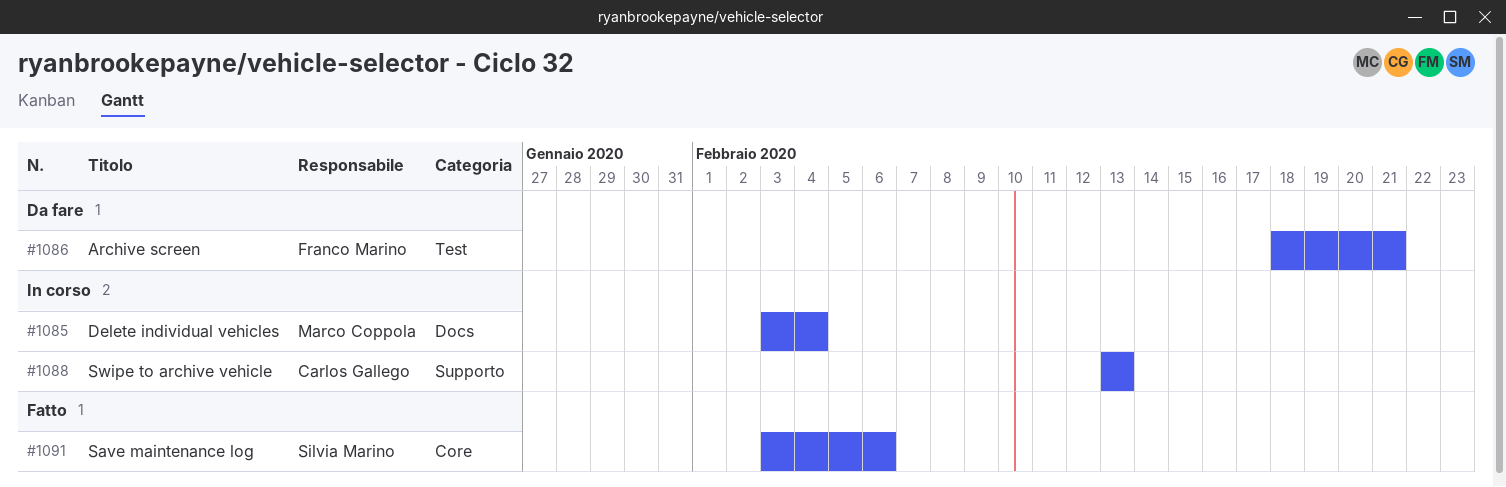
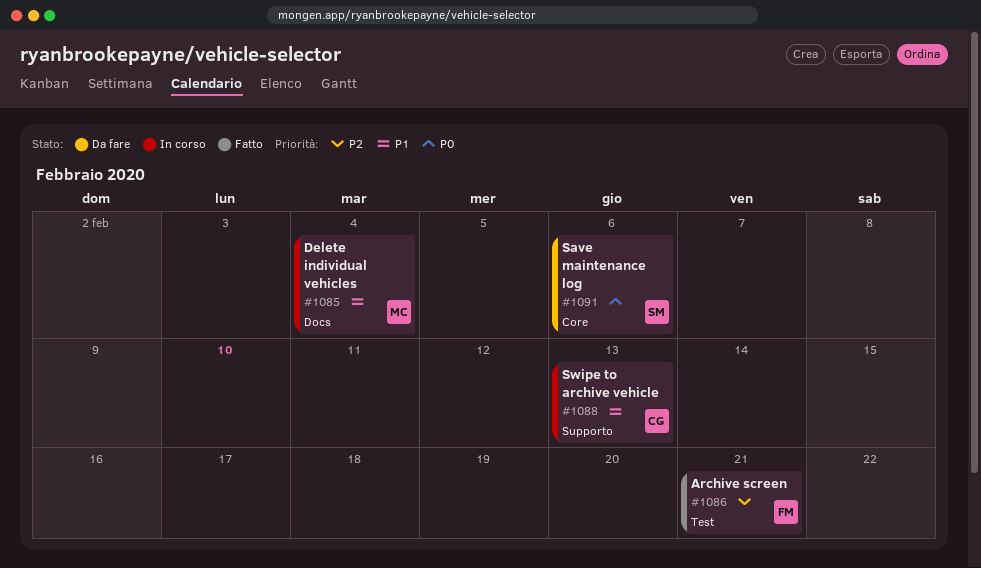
#1086, status: Da fare -> Fatto
#1091, status: Fatto -> Da fare

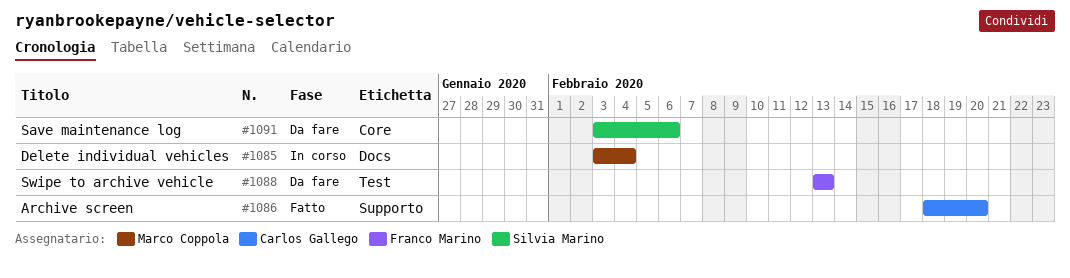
#1086, owner: Franco Marino -> Carlos Gallego
#1086, label: Test -> Supporto
#1086, due: Feb 21 -> Feb 20
#1088, status: In corso -> Da fare
#1088, owner: Carlos Gallego -> Franco Marino
#1088, label: Supporto -> Test

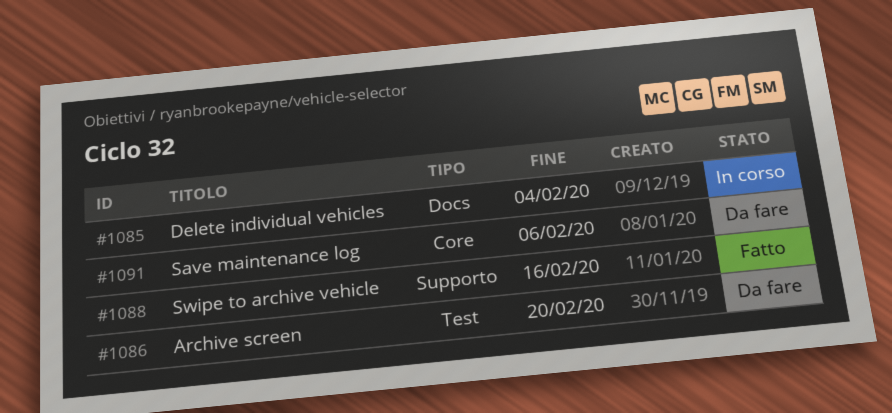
#1086, status: Fatto -> Da fare
#1086, label: Supporto -> Test
#1088, status: Da fare -> Fatto
#1088, label: Test -> Supporto
#1088, due: Feb 13 -> Feb 16

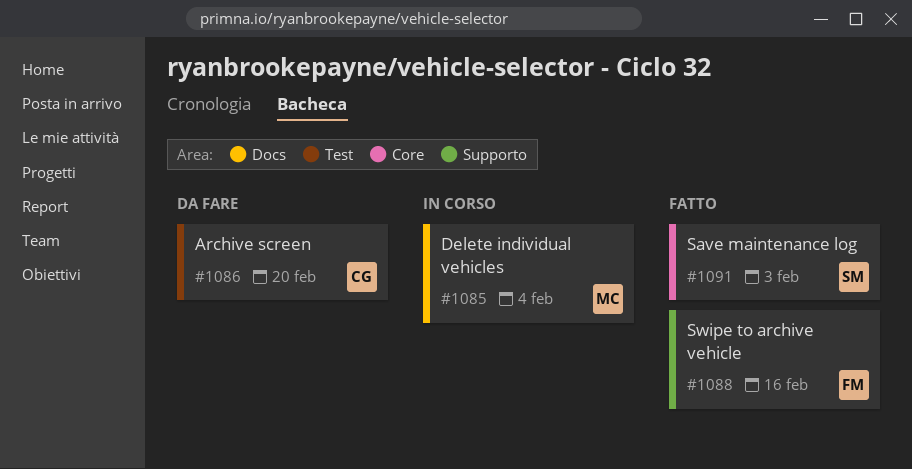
#1091, status: Da fare -> Fatto
#1091, due: Feb 6 -> Feb 3

